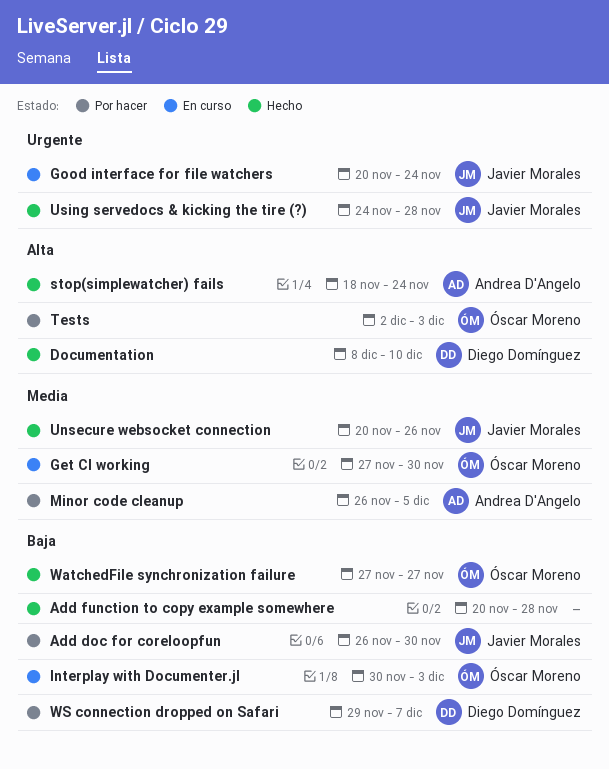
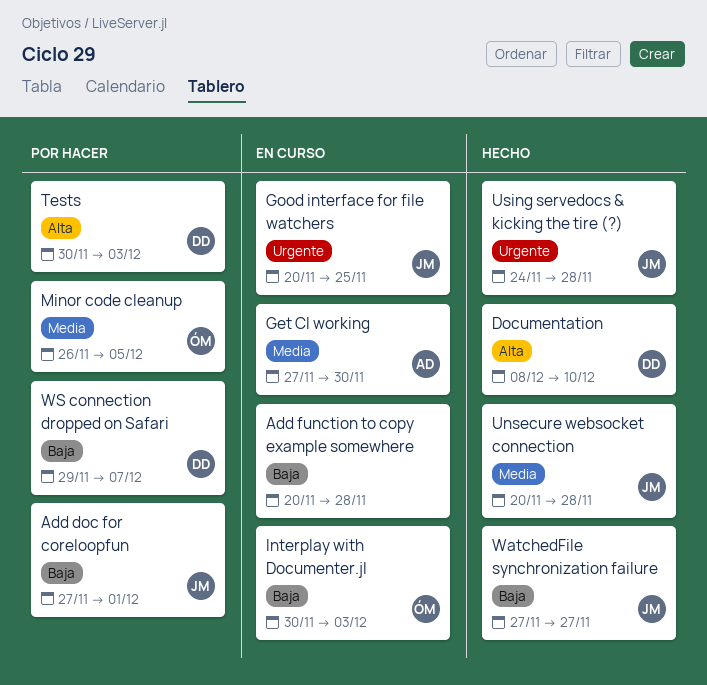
Add doc for coreloopfun, start: Nov 26 -> Nov 27
Add doc for coreloopfun, due: Nov 30 -> Dec 1
Add function to copy example somewhere, status: Hecho -> En curso
Get CI working, owner: Óscar Moreno -> Andrea D'Angelo
Good interface for file watchers, due: Nov 24 -> Nov 25
Minor code cleanup, owner: Andrea D'Angelo -> Óscar Moreno
stop(simplewatcher) fails: present -> none
Tests, owner: Óscar Moreno -> Diego Domínguez
Tests, start: Dec 2 -> Nov 30
Unsecure websocket connection, due: Nov 26 -> Nov 28
WatchedFile synchronization failure, owner: Óscar Moreno -> Javier Morales

